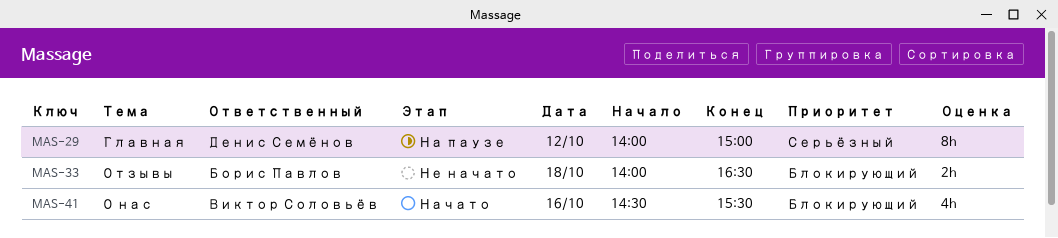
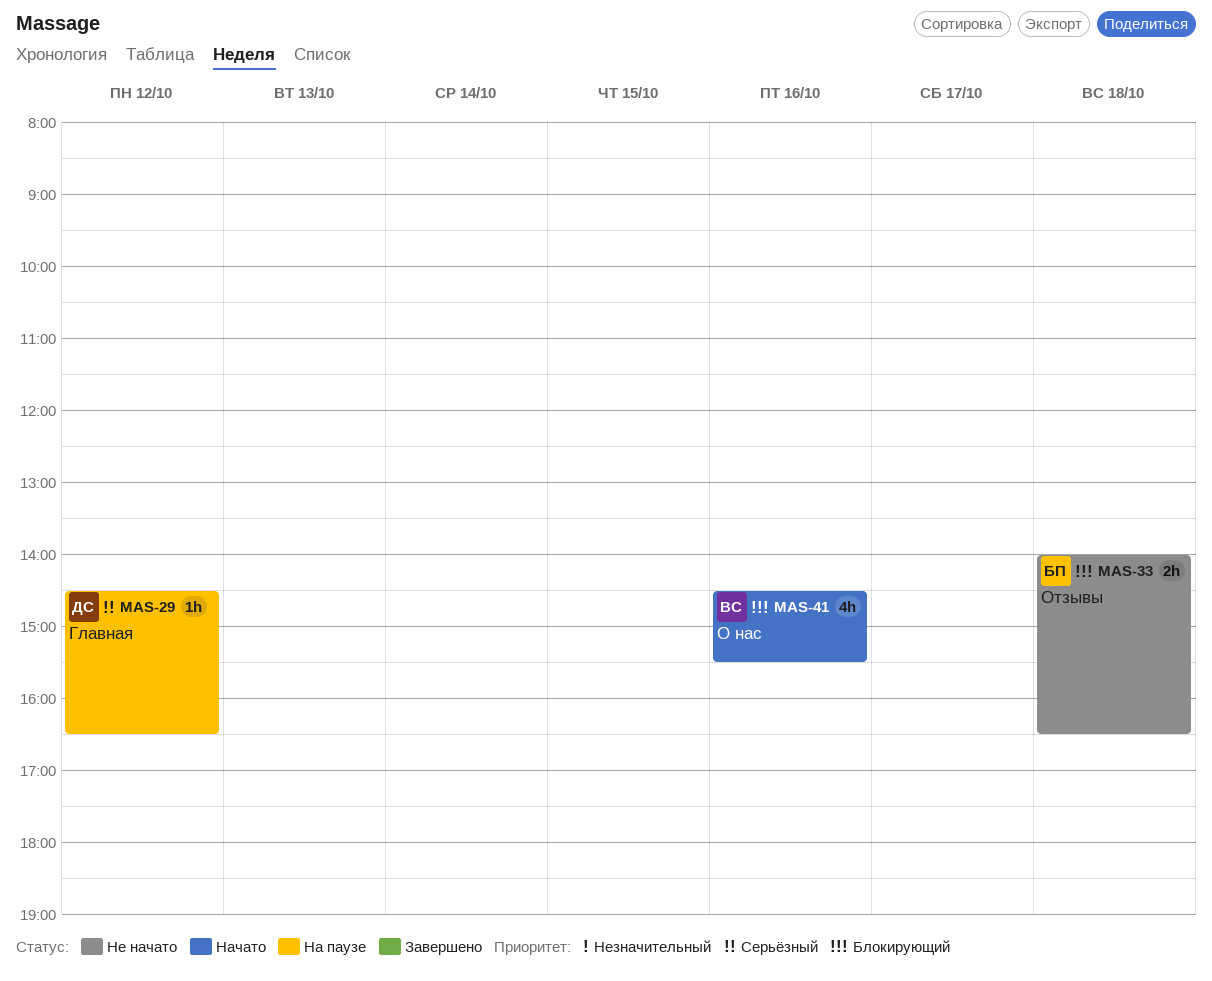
MAS-29, estimate: 8h -> 1h
MAS-29, begins: 14:00 -> 14:30
MAS-29, ends: 15:00 -> 16:30

